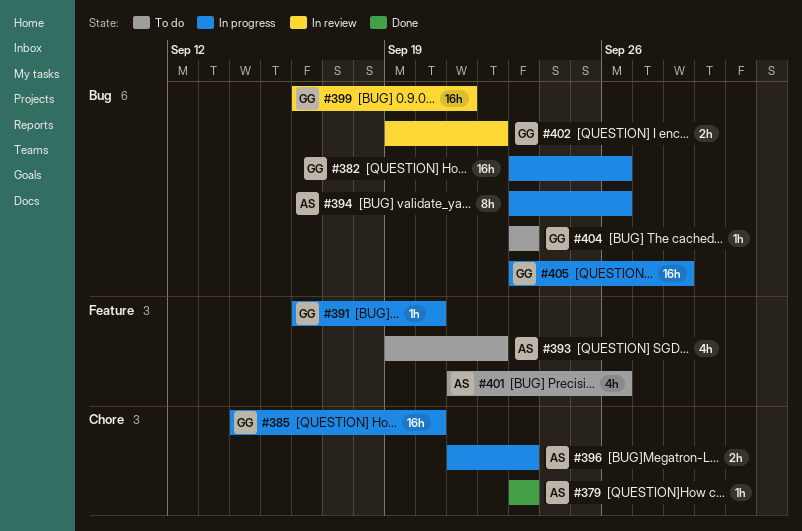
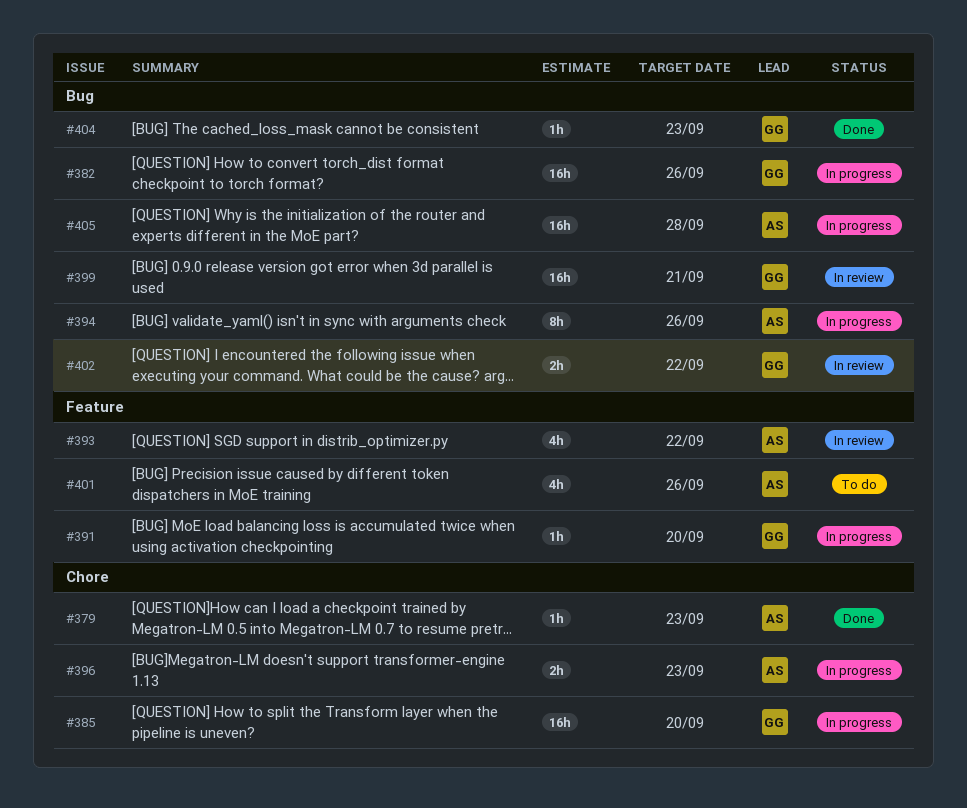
#393, status: To do -> In review
#404, status: To do -> Done
#405, owner: GG -> AS

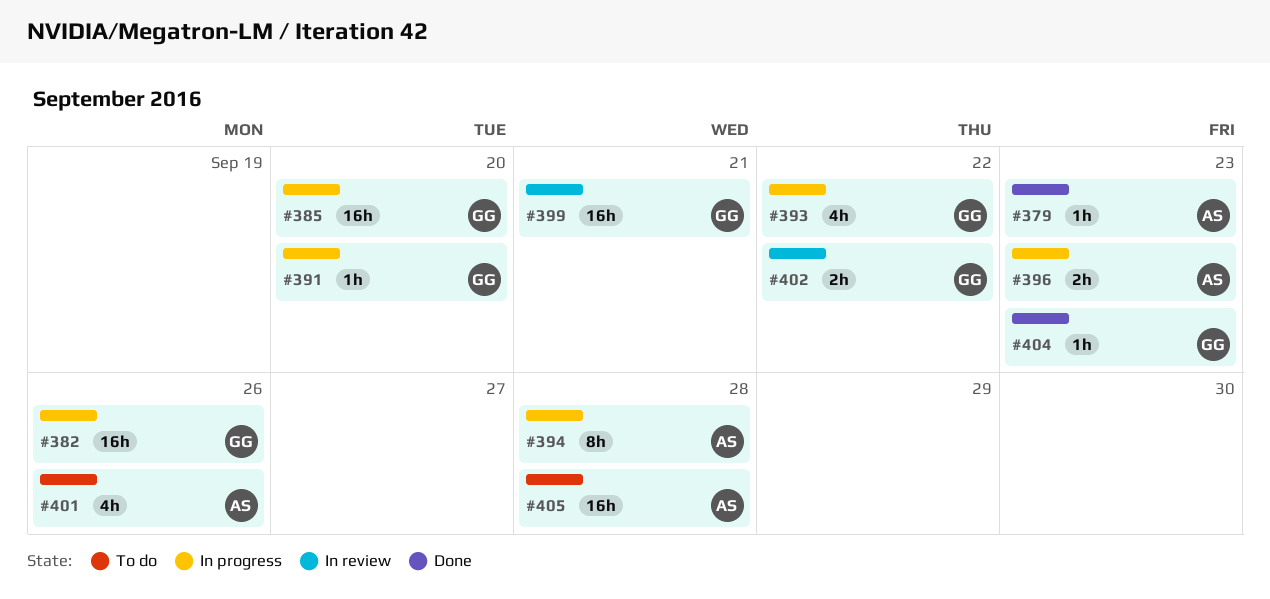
#393, status: In review -> In progress
#393, owner: AS -> GG
#394, due: Sep 26 -> Sep 28
#405, status: In progress -> To do

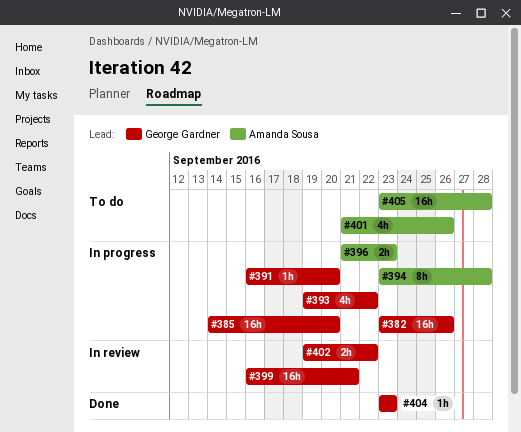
#379: present -> none

